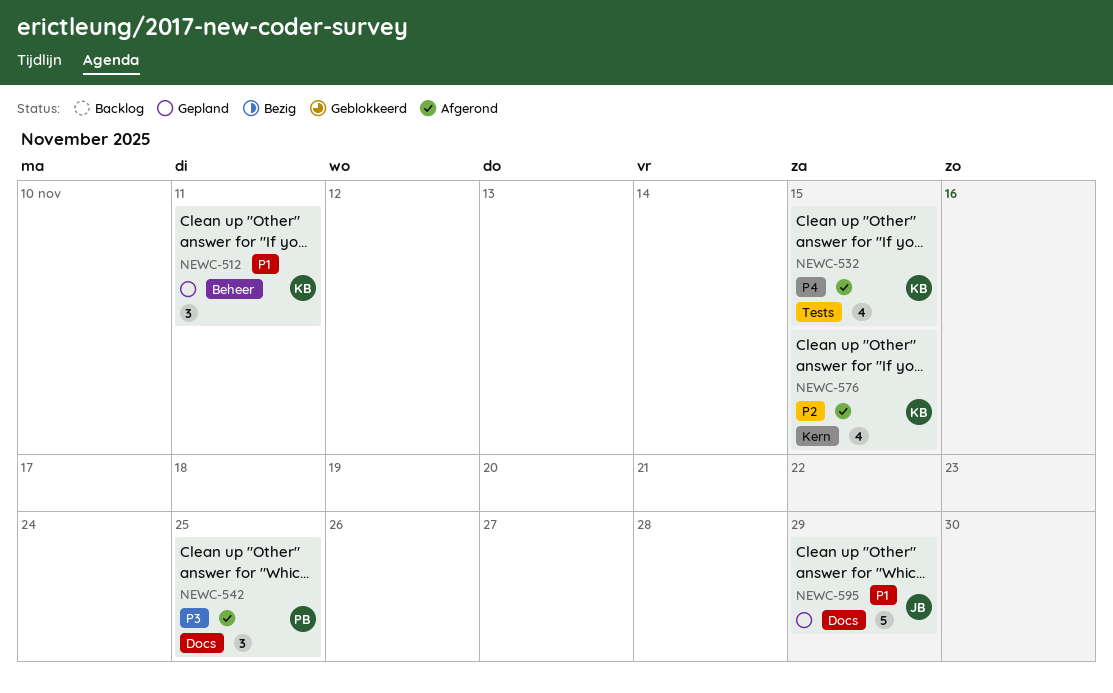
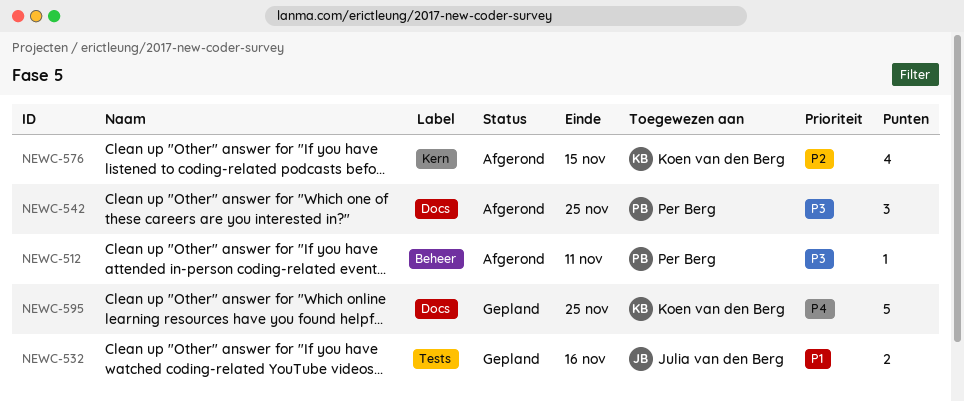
NEWC-512, status: Gepland -> Afgerond
NEWC-512, owner: Koen van den Berg -> Per Berg
NEWC-512, priority: P1 -> P3
NEWC-512, estimate: 3 -> 1
NEWC-532, status: Afgerond -> Gepland
NEWC-532, owner: Koen van den Berg -> Julia van den Berg
NEWC-532, priority: P4 -> P1
NEWC-532, estimate: 4 -> 2
NEWC-532, due: Nov 15 -> Nov 16
NEWC-595, owner: Julia van den Berg -> Koen van den Berg
NEWC-595, priority: P1 -> P4
NEWC-595, due: Nov 29 -> Nov 25

